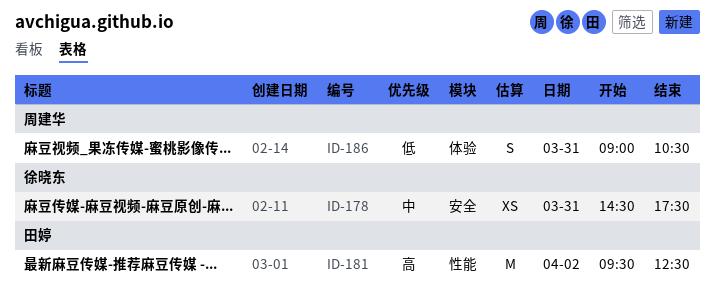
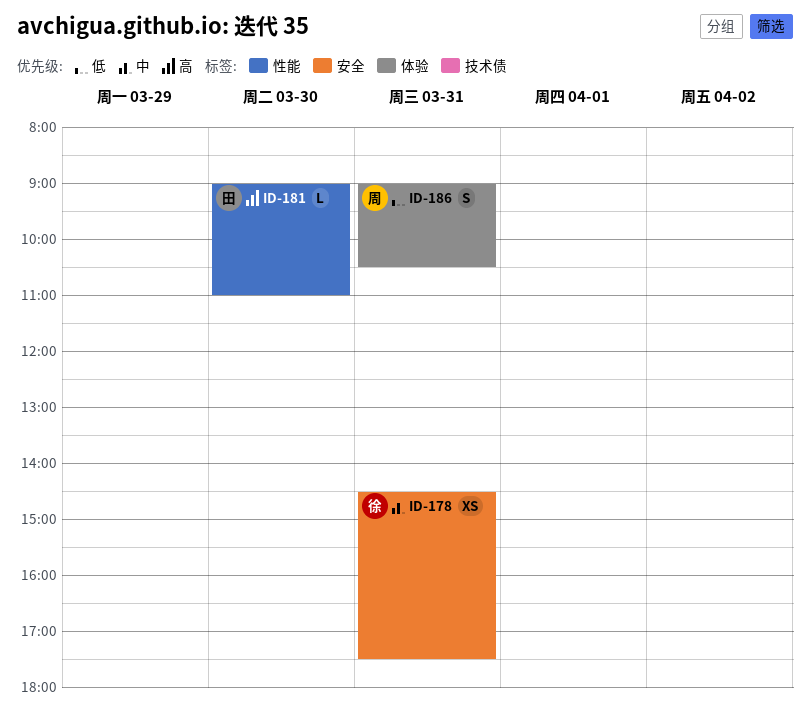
ID-181, estimate: M -> L
ID-181, day: Apr 2 -> Mar 30
ID-181, begins: 09:30 -> 09:00
ID-181, ends: 12:30 -> 11:00

